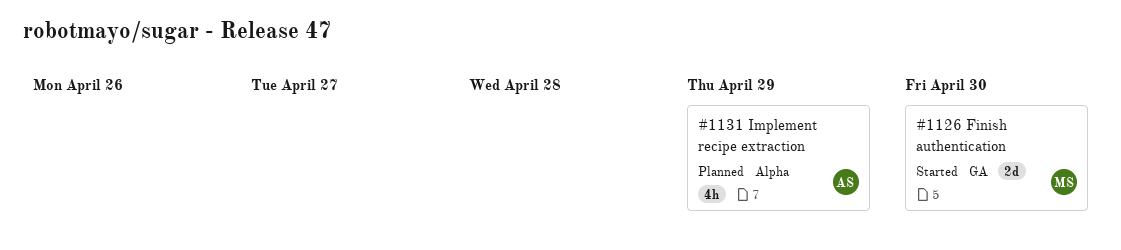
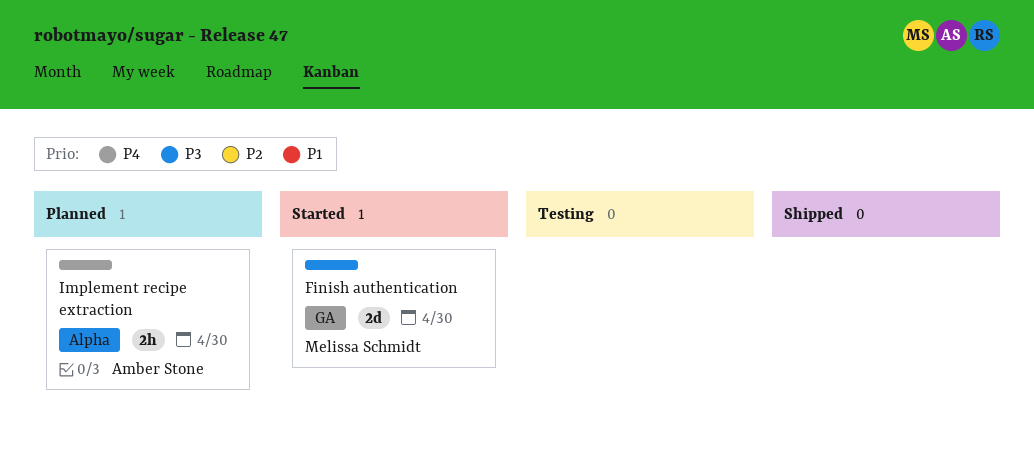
Implement recipe extraction, estimate: 4h -> 2h
Implement recipe extraction, due: Apr 29 -> Apr 30

